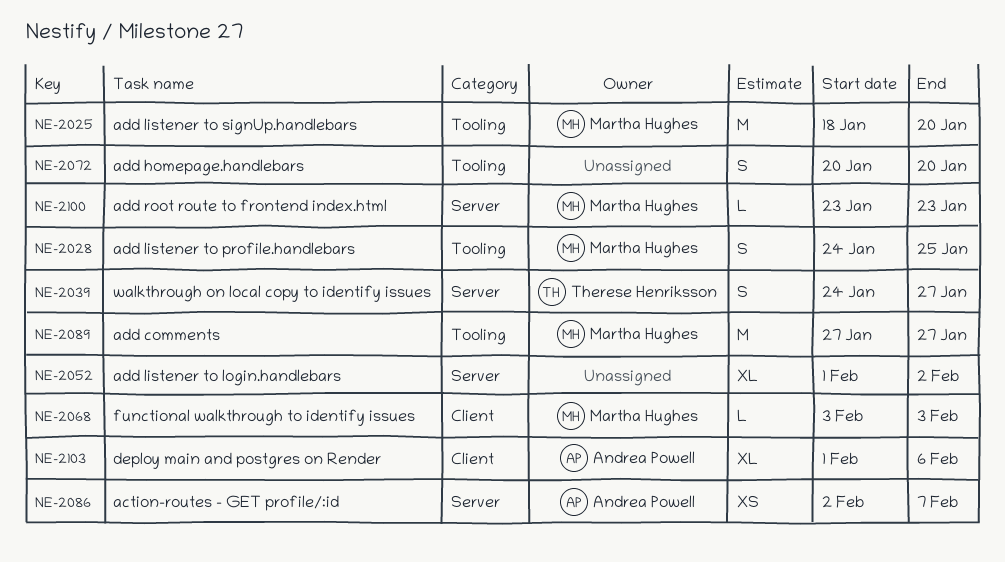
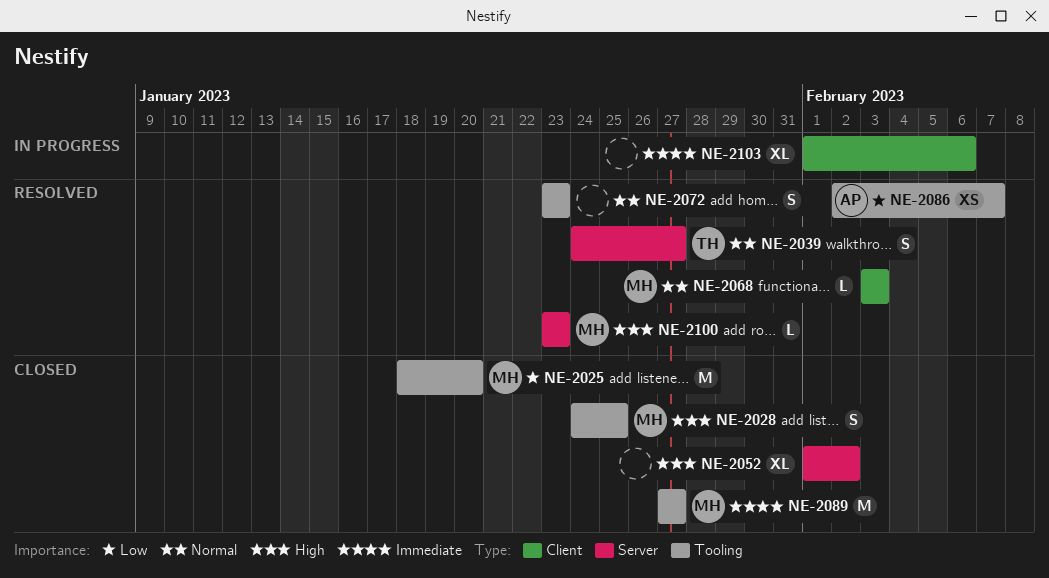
NE-2072, start: Jan 20 -> Jan 23
NE-2072, due: Jan 20 -> Jan 23
NE-2086, label: Server -> Tooling
NE-2103, owner: Andrea Powell -> none

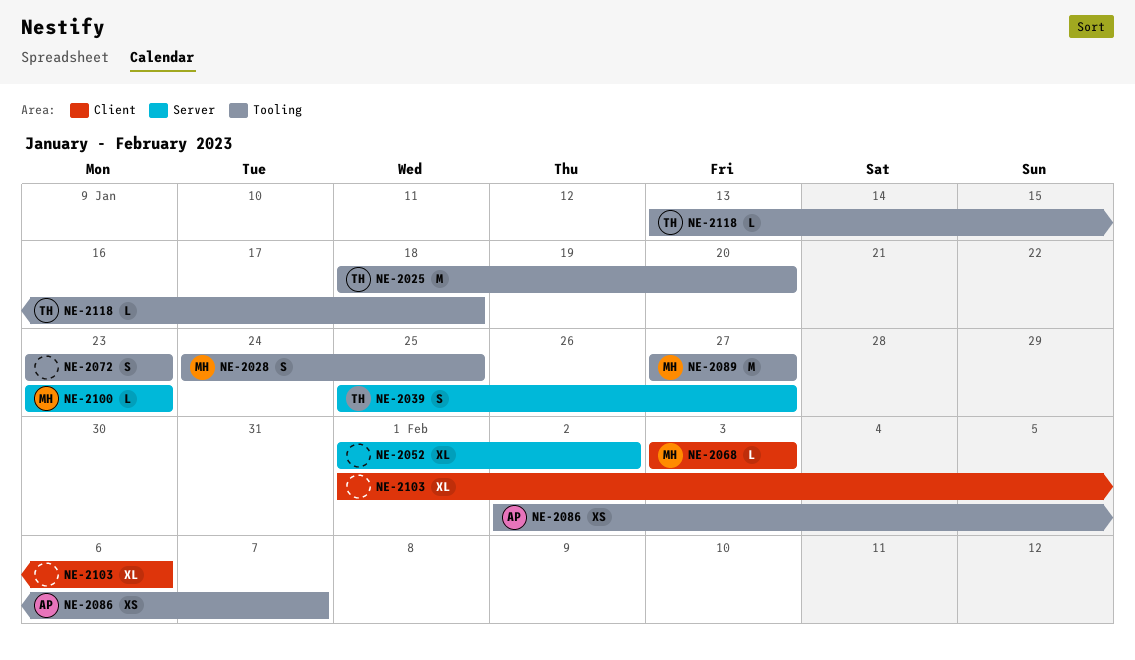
NE-2025, owner: MH -> TH
NE-2039, start: Jan 24 -> Jan 25
NE-2118: none -> present

